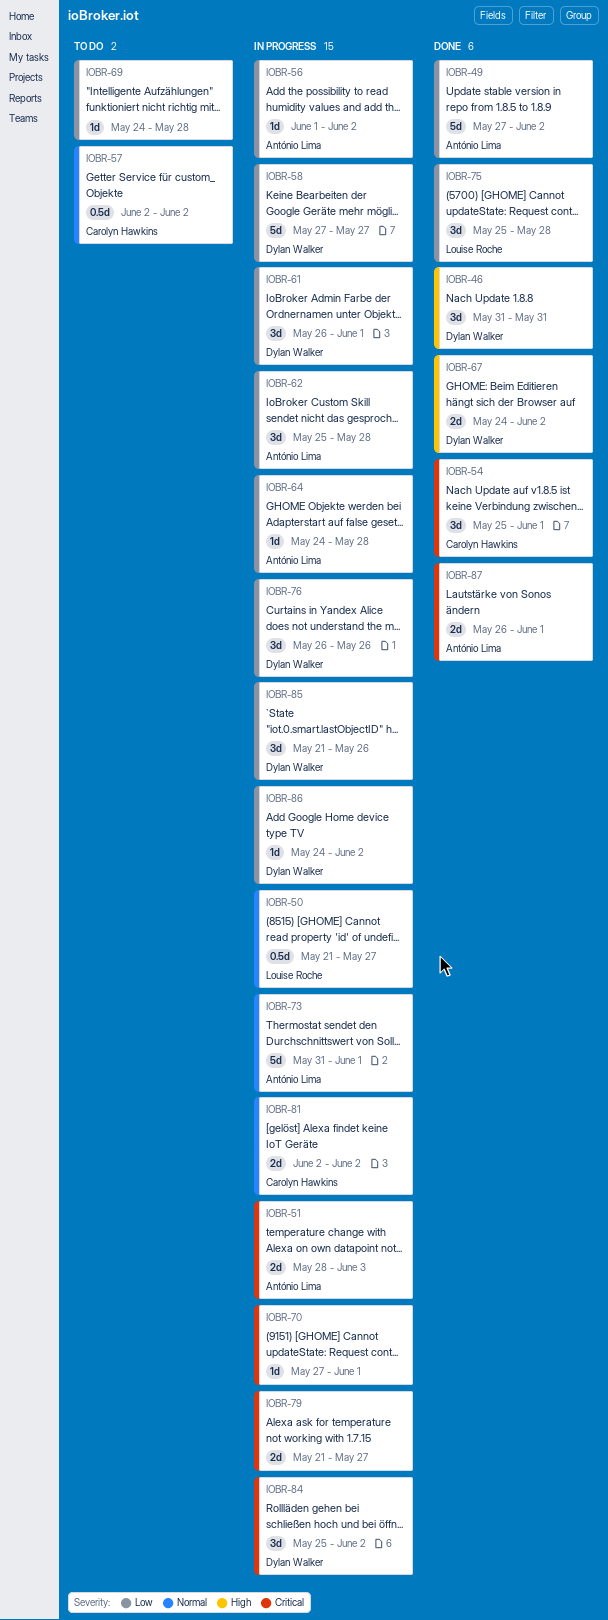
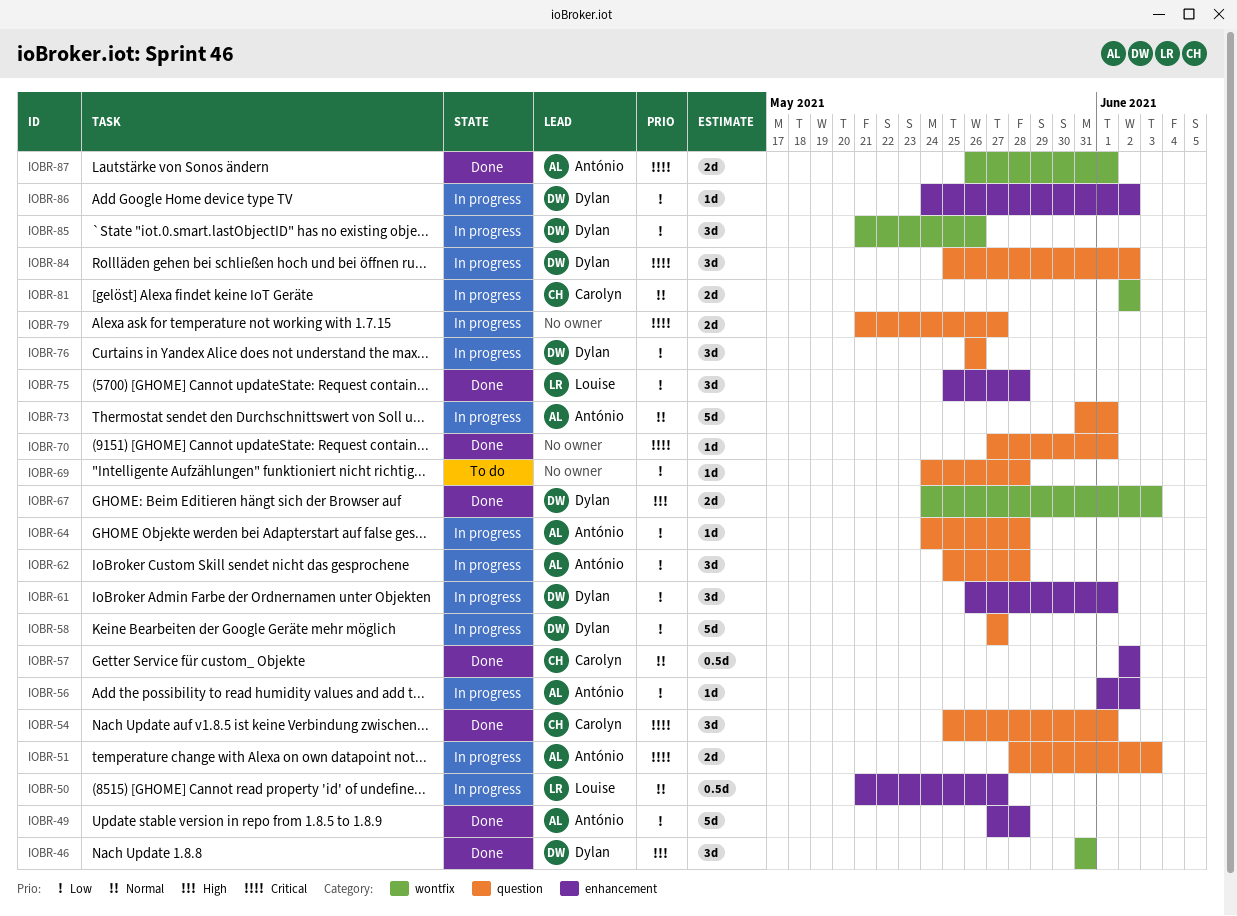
IOBR-49, due: Jun 2 -> May 28
IOBR-57, status: To do -> Done
IOBR-67, due: Jun 2 -> Jun 3
IOBR-70, status: In progress -> Done

